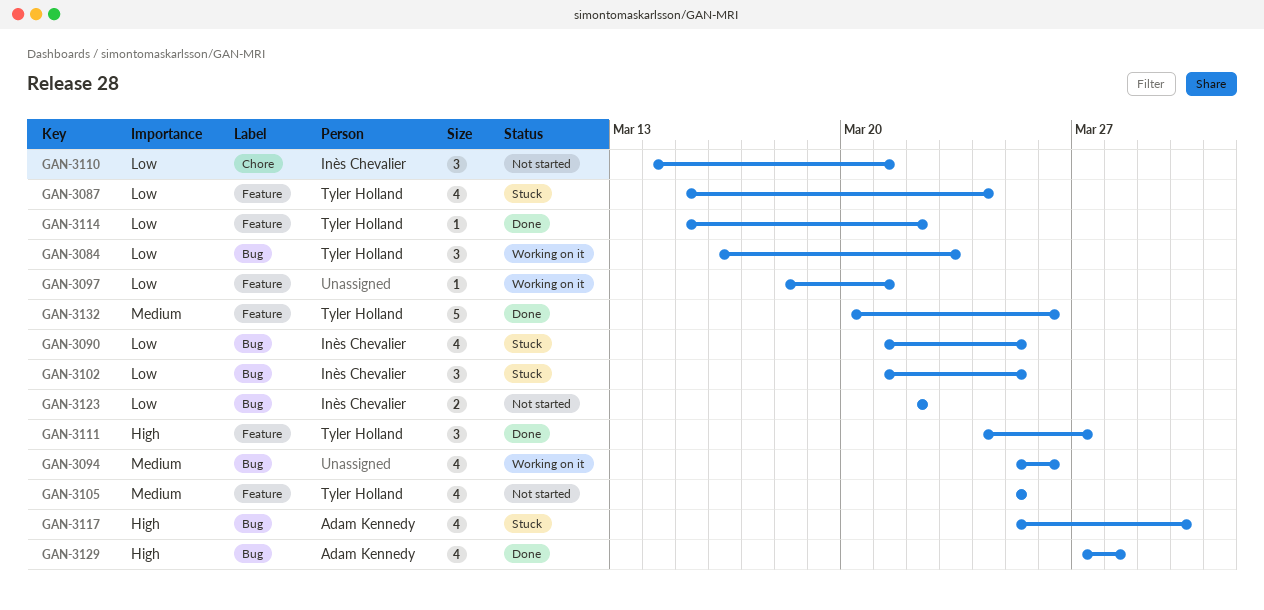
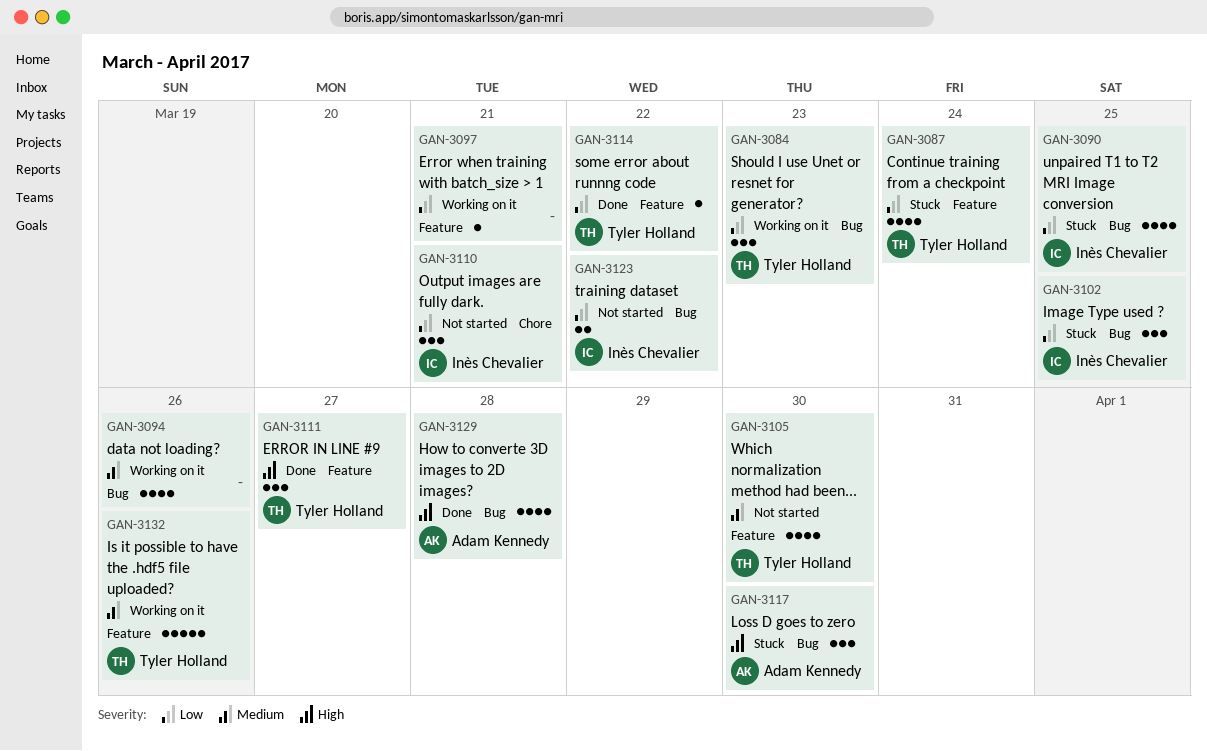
GAN-3105, due: Mar 25 -> Mar 30
GAN-3117, estimate: 4 -> 3
GAN-3132, status: Done -> Working on it

